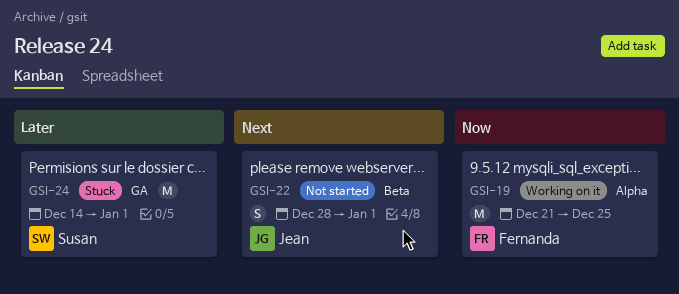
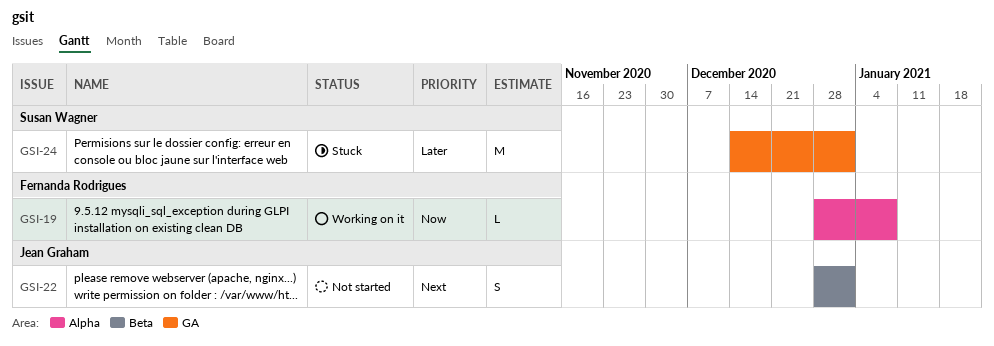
GSI-19, estimate: M -> L
GSI-19, start: Dec 21 -> Dec 28
GSI-19, due: Dec 25 -> Jan 8

